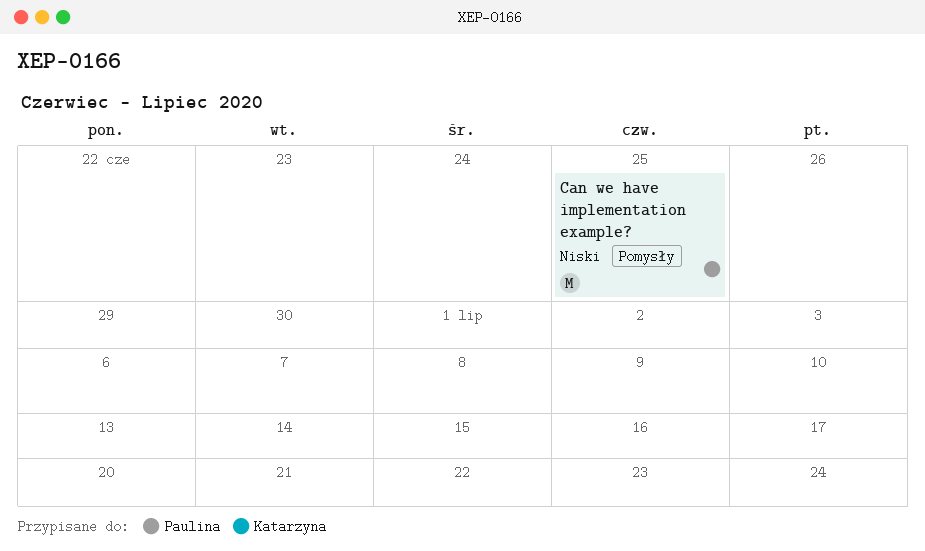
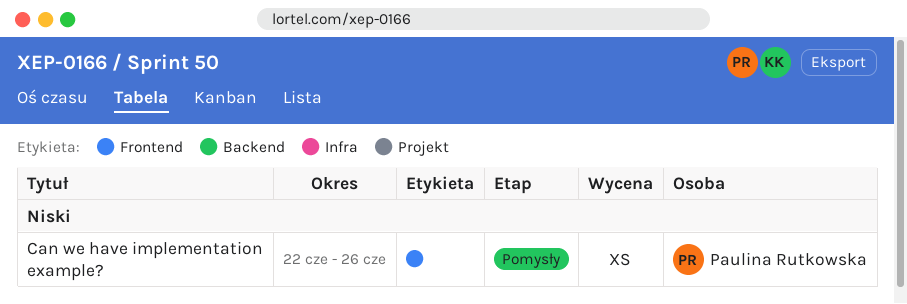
Can we have implementation example?, estimate: M -> XS
Can we have implementation example?, due: Jun 25 -> Jun 26

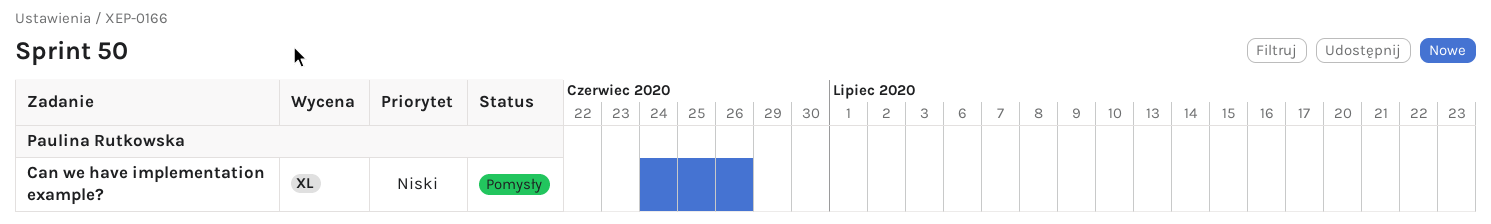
Can we have implementation example?, estimate: XS -> XL
Can we have implementation example?, start: Jun 22 -> Jun 24

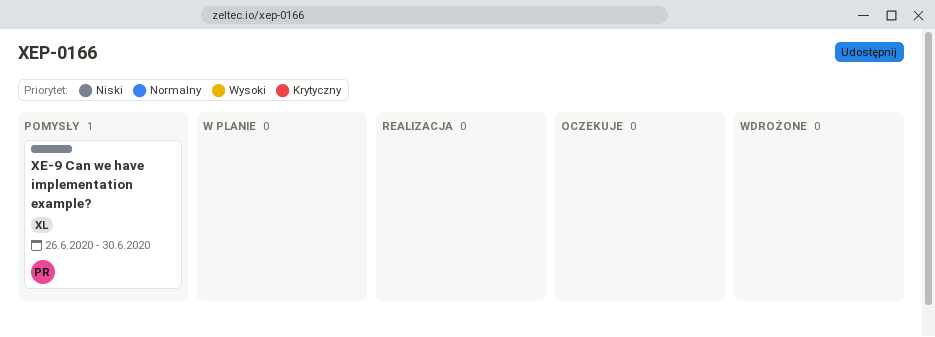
Can we have implementation example?, start: Jun 24 -> Jun 26
Can we have implementation example?, due: Jun 26 -> Jun 30

